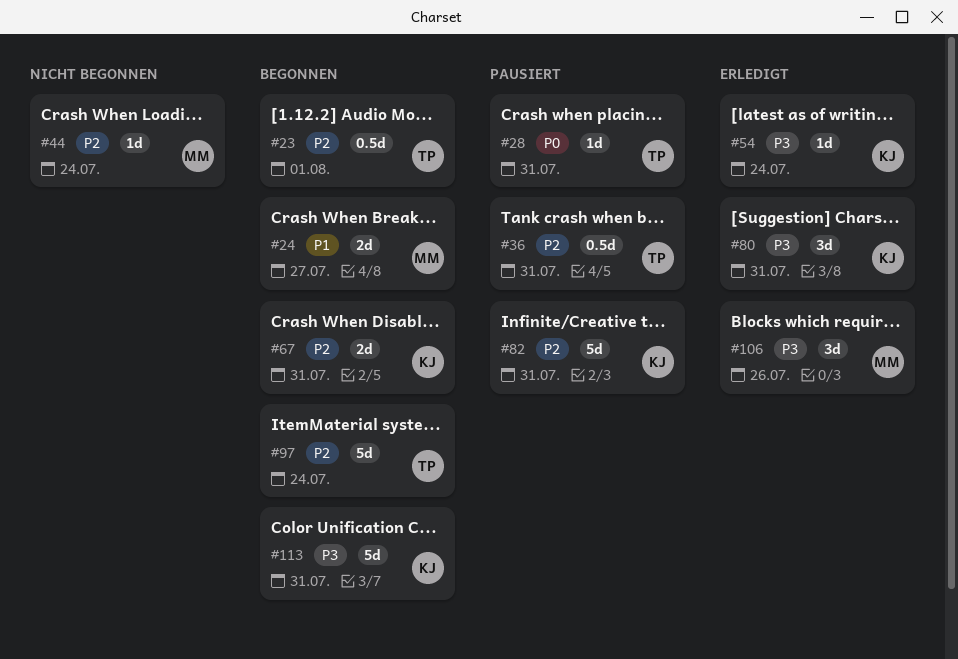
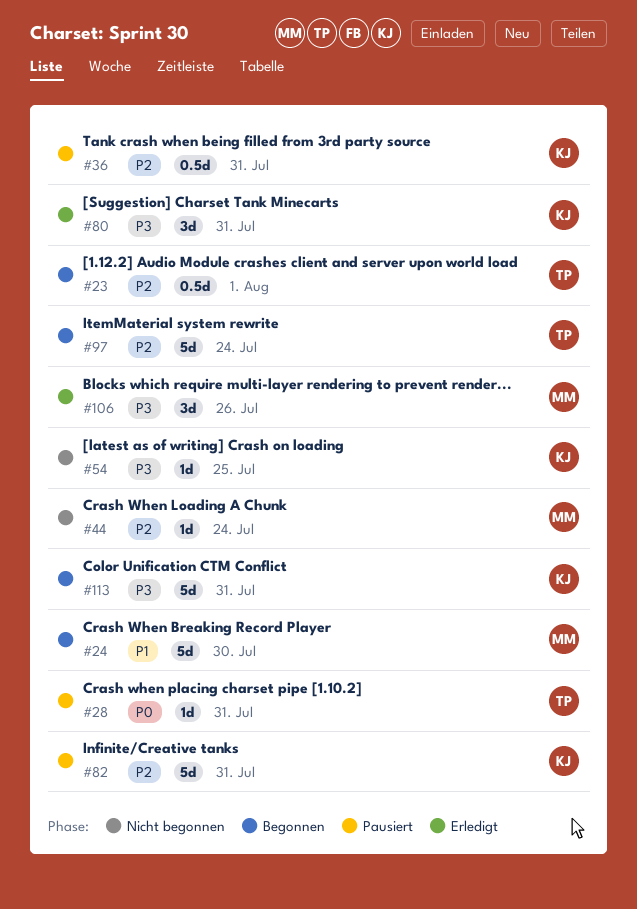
#24, estimate: 2d -> 5d
#24, due: Jul 27 -> Jul 30
#36, owner: TP -> KJ
#54, status: Erledigt -> Nicht begonnen
#54, due: Jul 24 -> Jul 25
#67: present -> none

